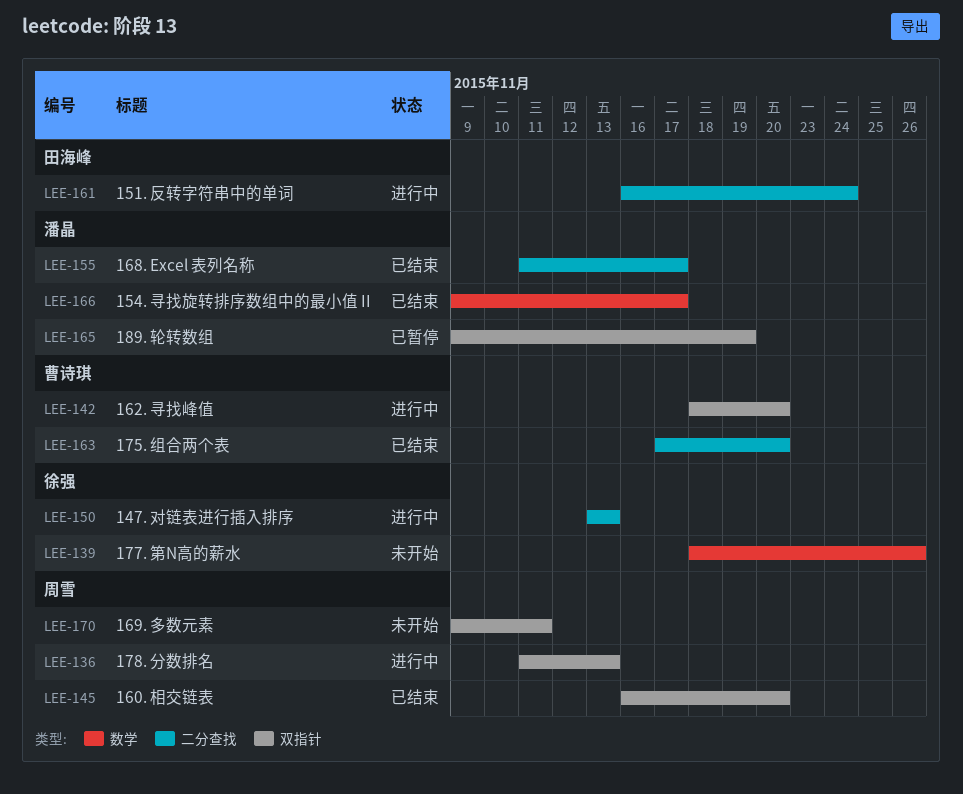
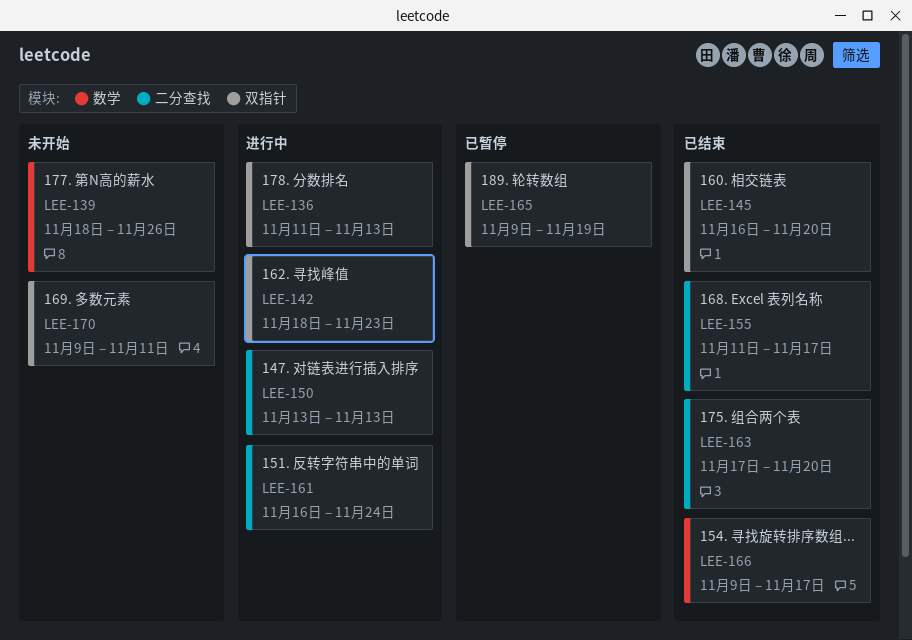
LEE-142, due: Nov 20 -> Nov 23

